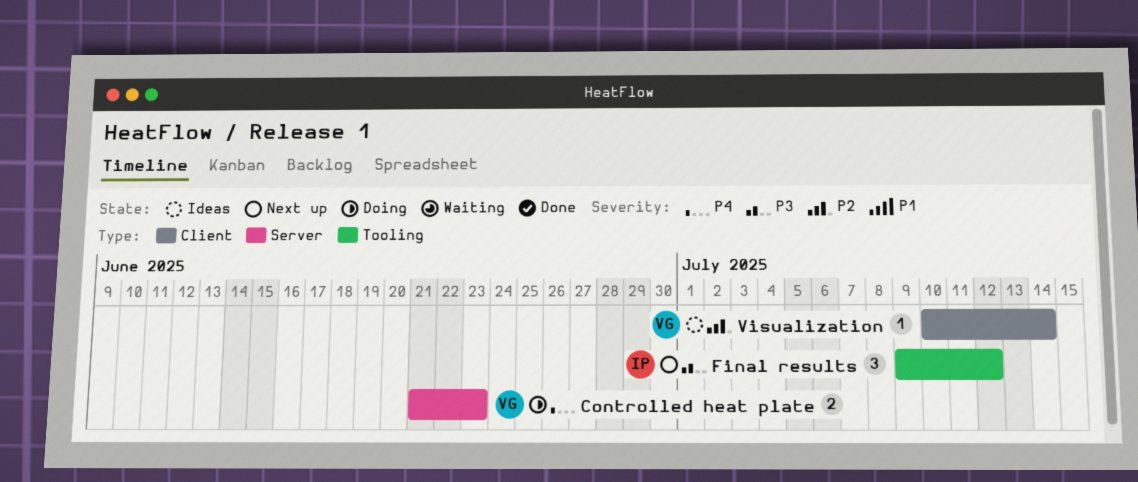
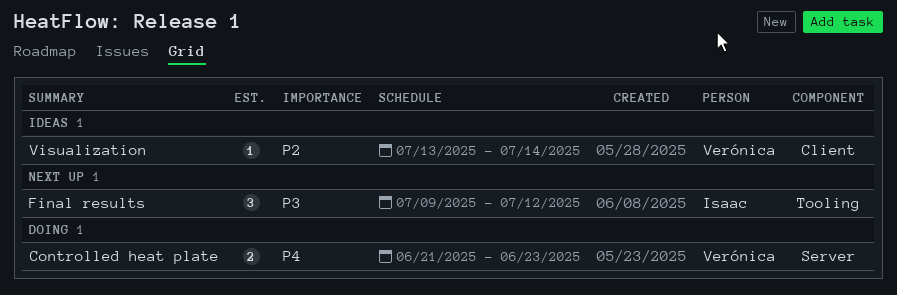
Visualization, start: Jul 10 -> Jul 13

